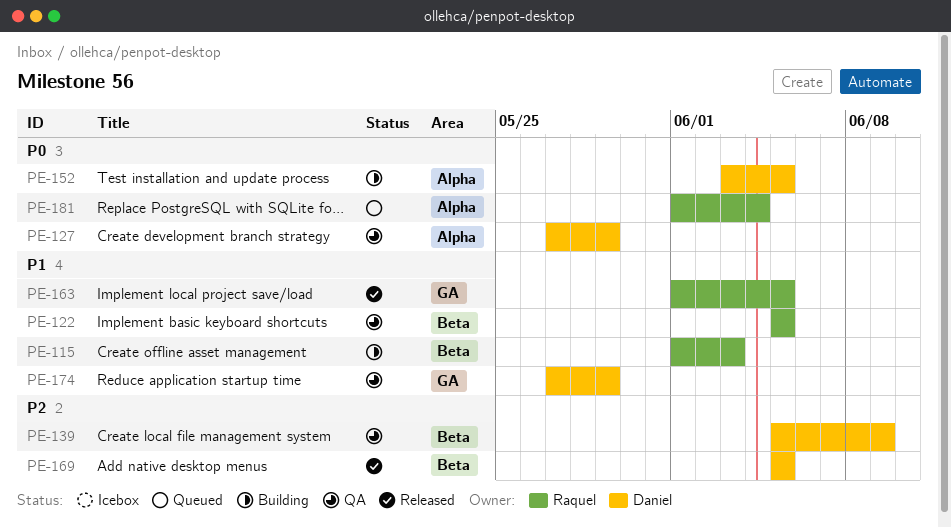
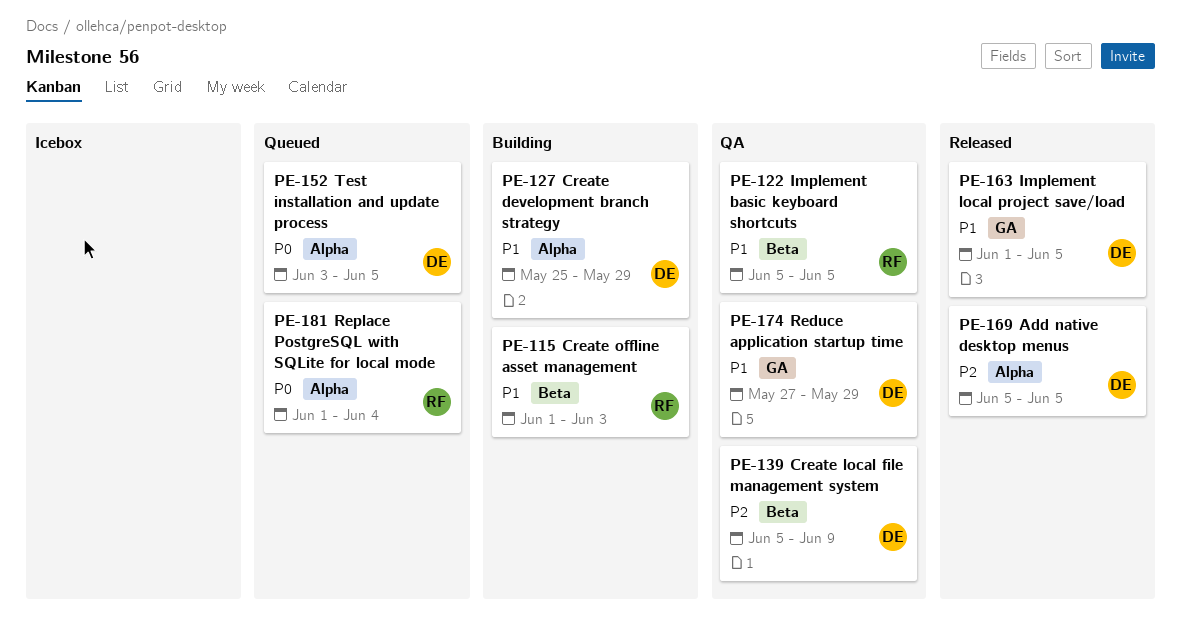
PE-127, status: QA -> Building
PE-127, priority: P0 -> P1
PE-127, start: May 27 -> May 25
PE-152, status: Building -> Queued
PE-163, owner: Raquel -> Daniel
PE-169, label: Beta -> Alpha

